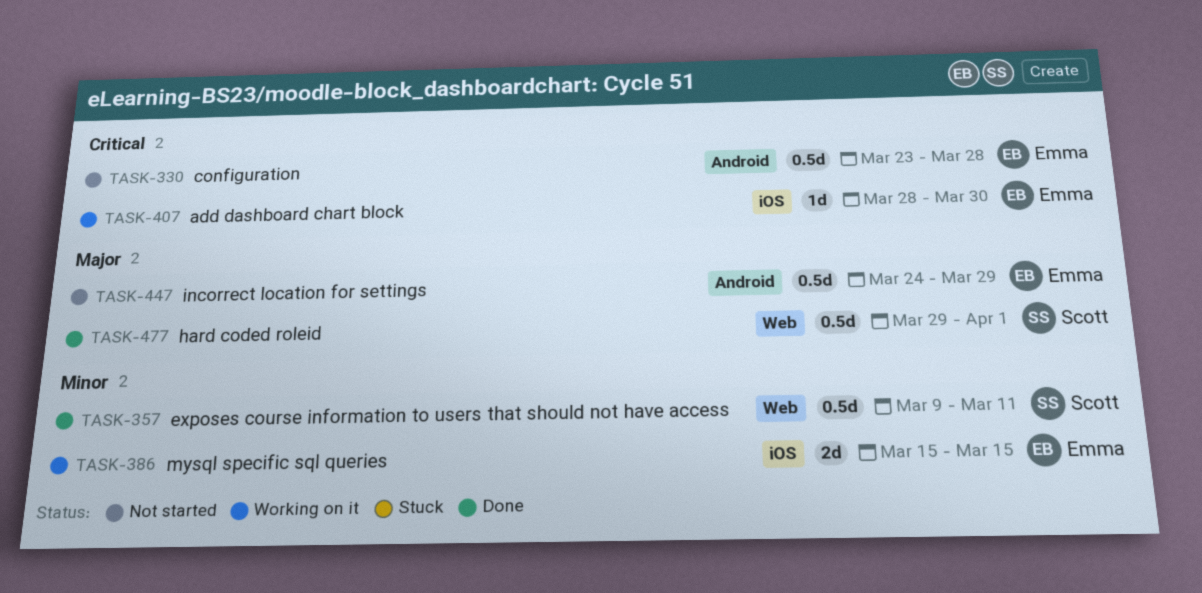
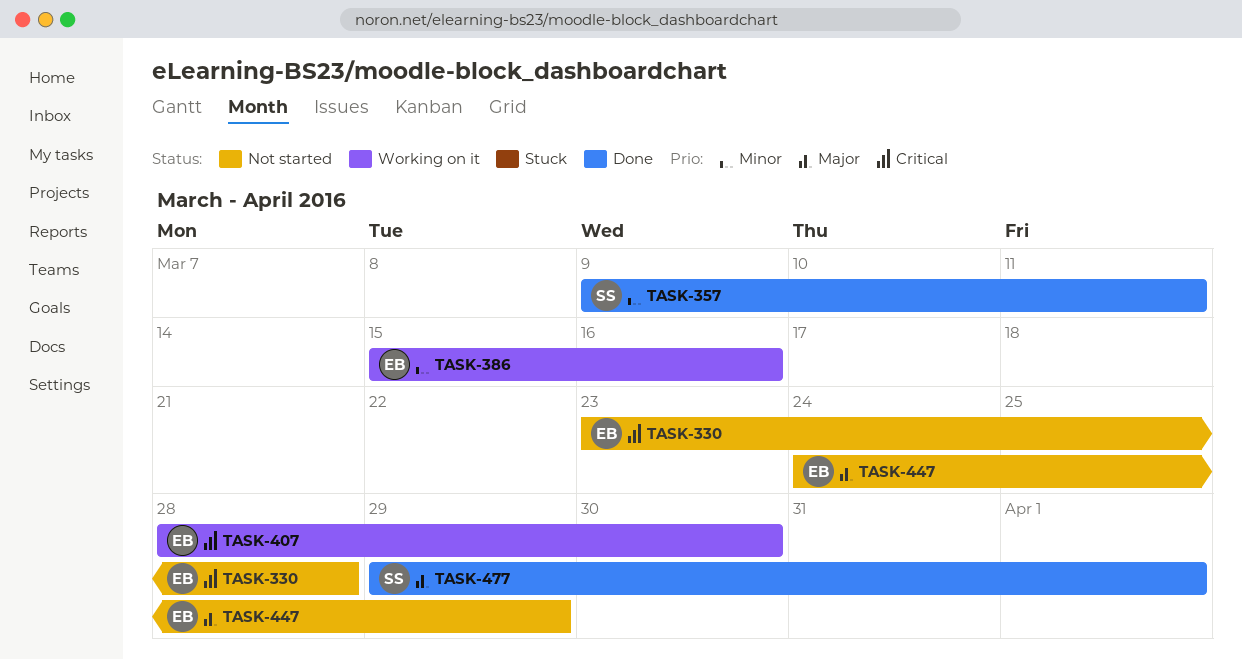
TASK-386, due: Mar 15 -> Mar 16

